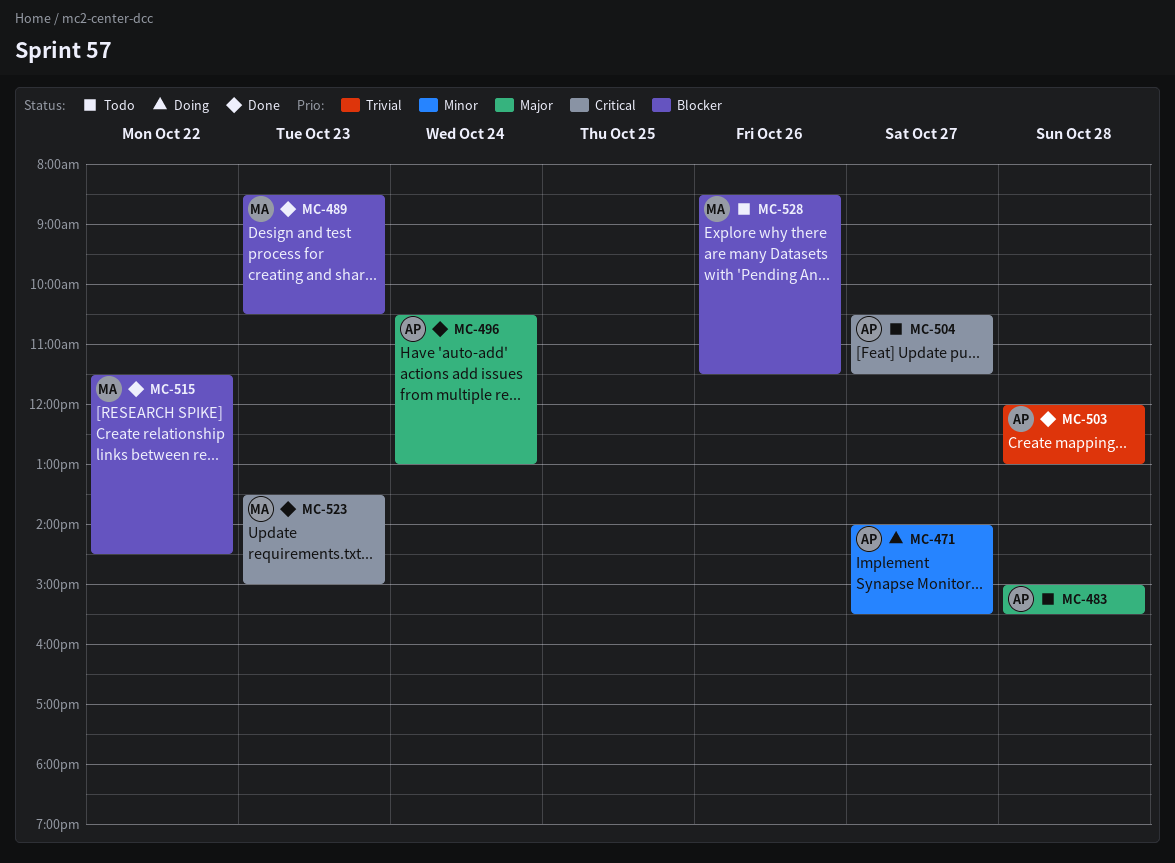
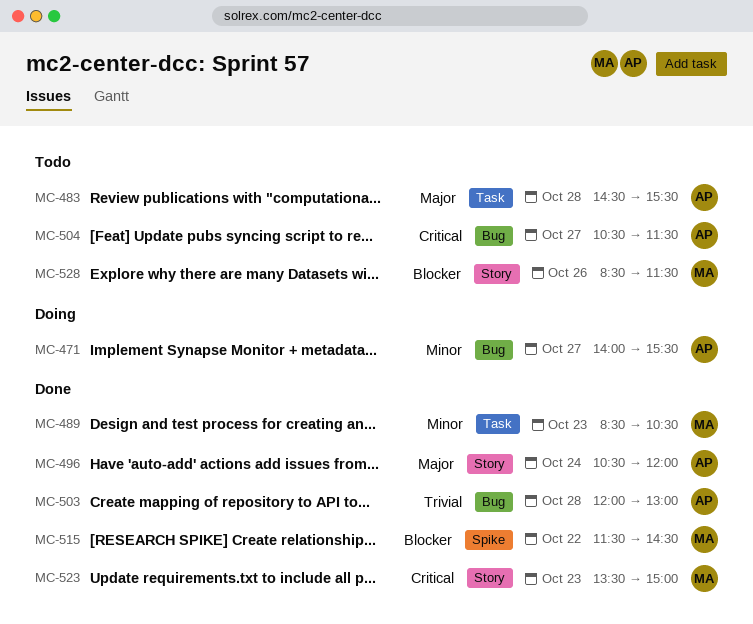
MC-483, begins: 15:00 -> 14:30
MC-489, priority: Blocker -> Minor
MC-496, ends: 13:00 -> 12:00

